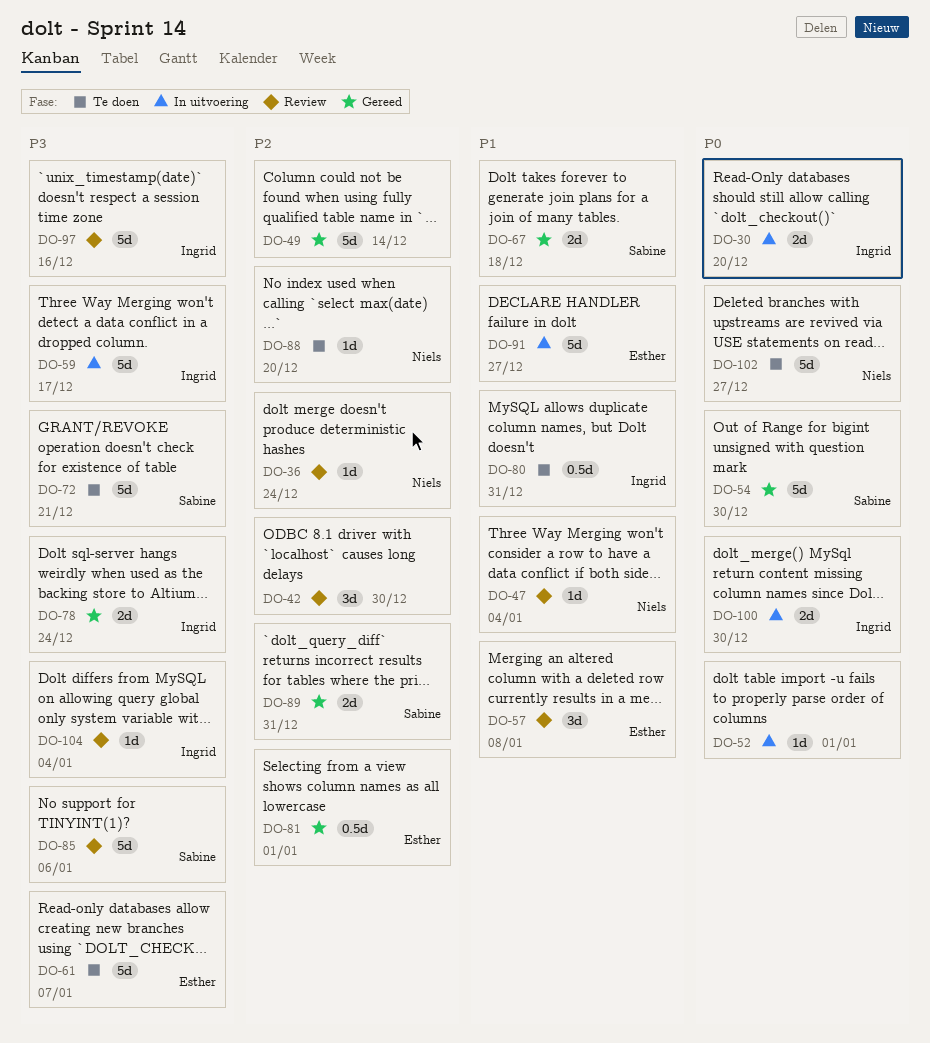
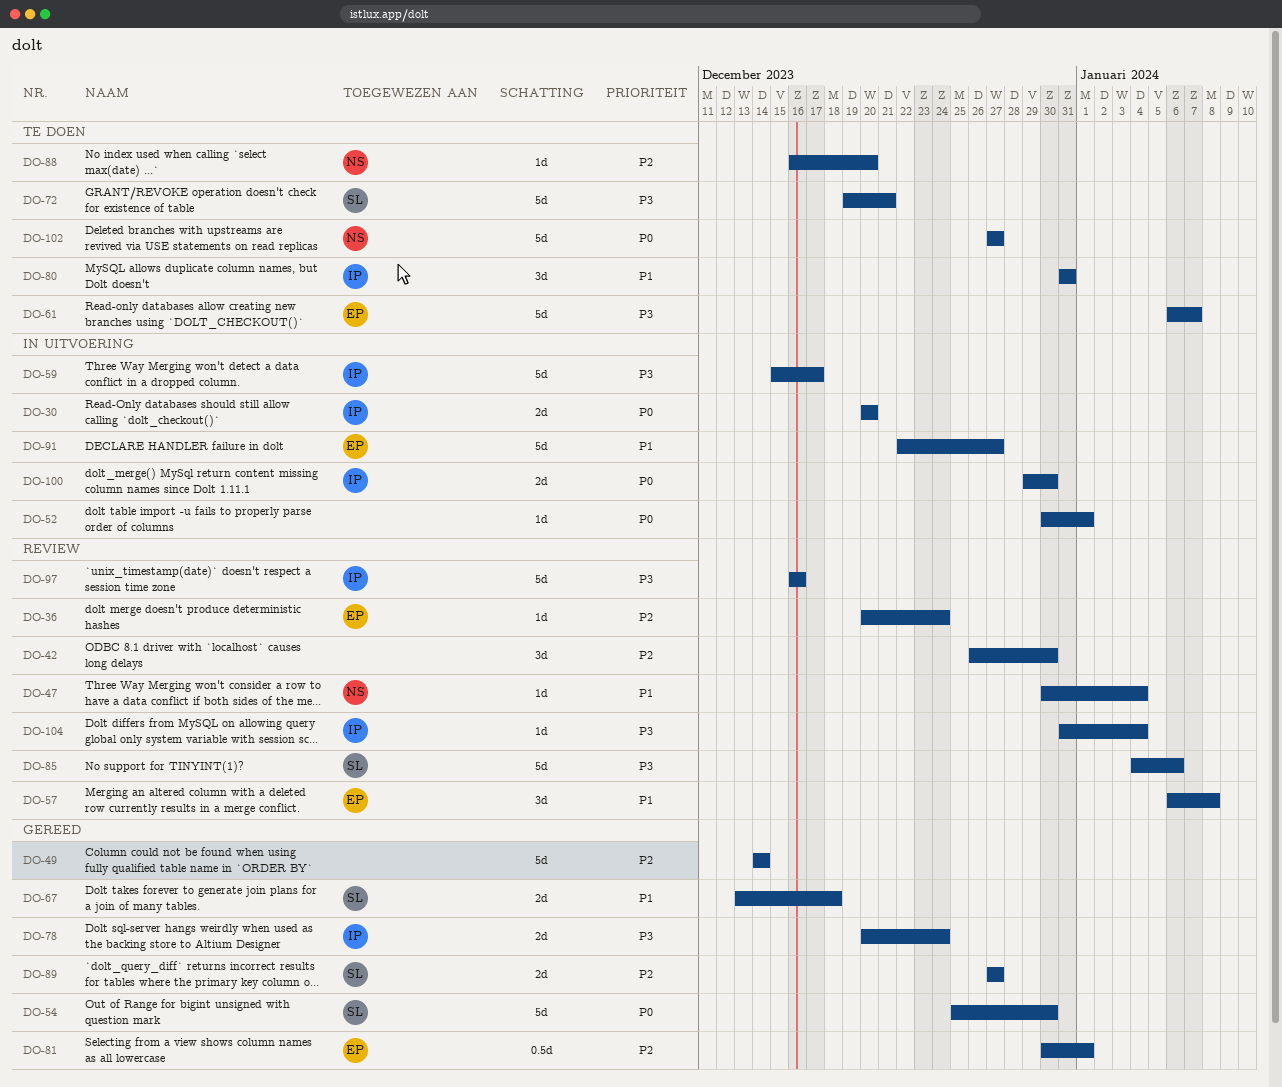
DO-36, owner: Niels -> Esther
DO-80, estimate: 0.5d -> 3d
DO-89, due: Dec 31 -> Dec 27

